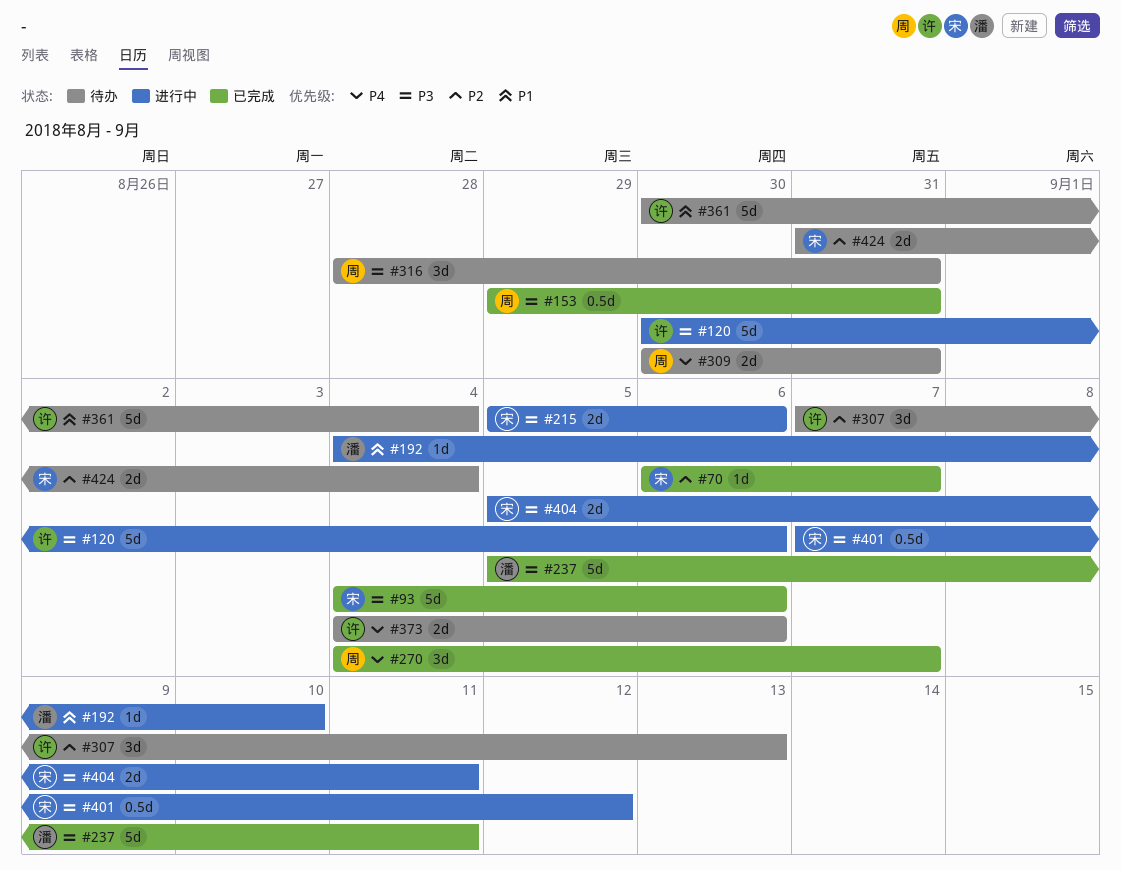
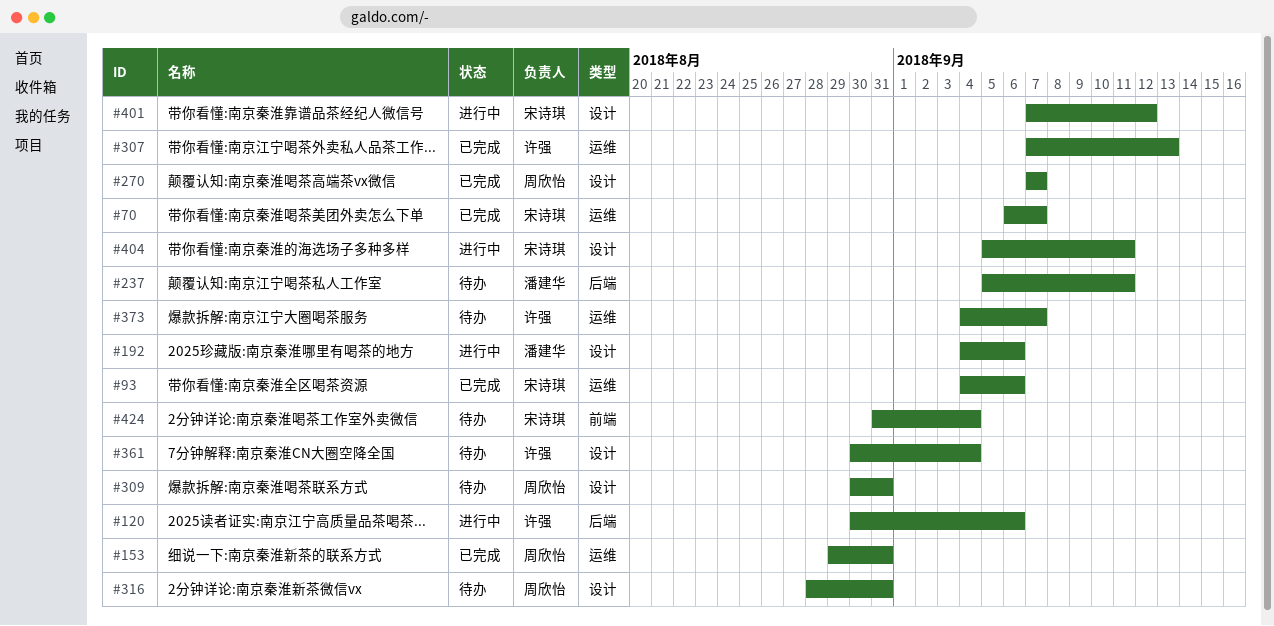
#192, due: Sep 10 -> Sep 6
#215: present -> none
#237, status: 已完成 -> 待办
#270, start: Sep 4 -> Sep 7
#307, status: 待办 -> 已完成
#373, due: Sep 6 -> Sep 7

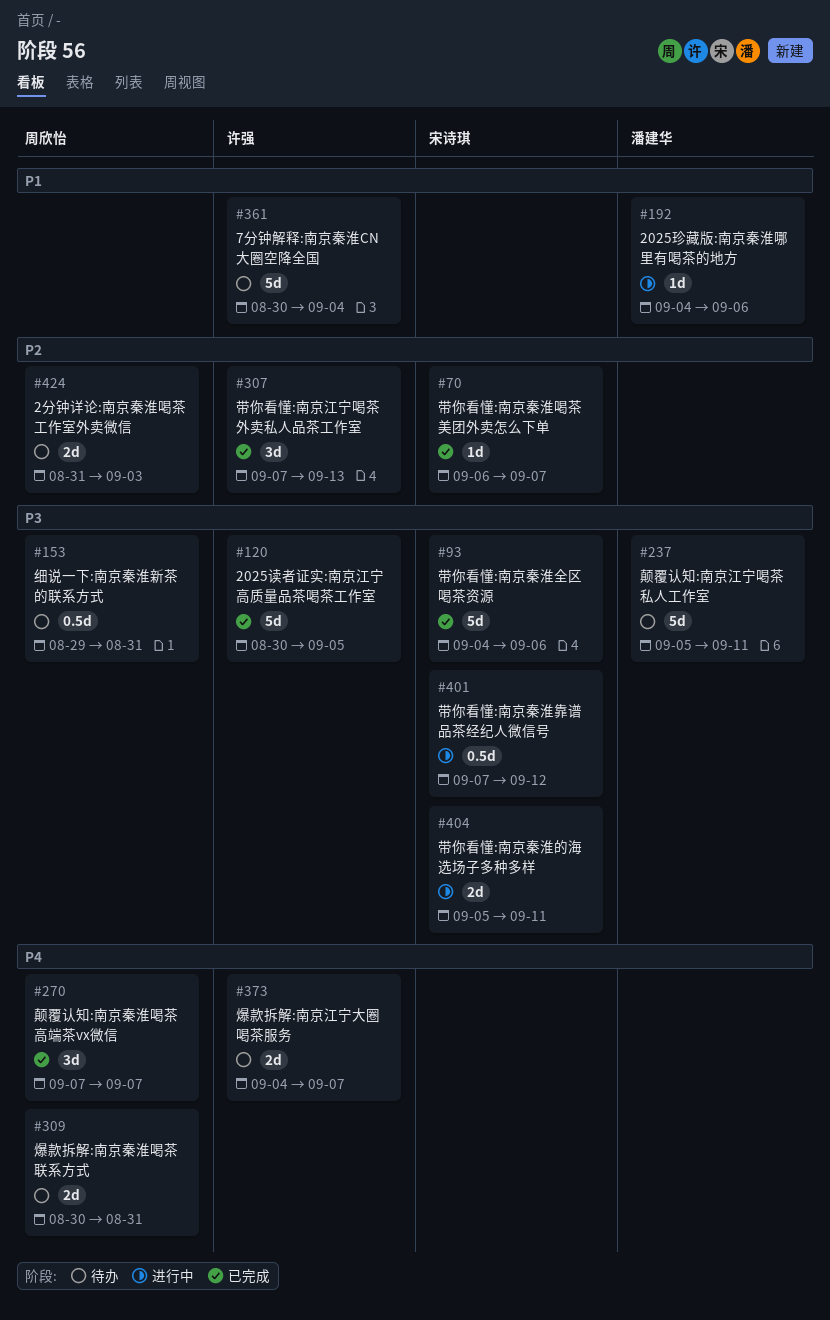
#120, status: 进行中 -> 已完成
#120, due: Sep 6 -> Sep 5
#153, status: 已完成 -> 待办
#316: present -> none
#424, owner: 宋诗琪 -> 周欣怡
#424, due: Sep 4 -> Sep 3

